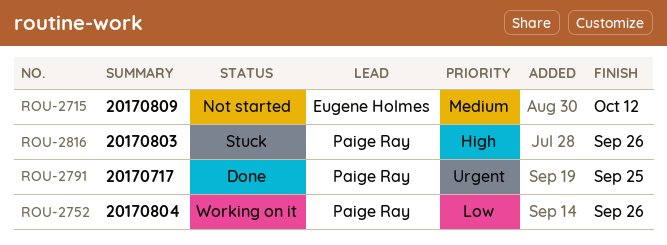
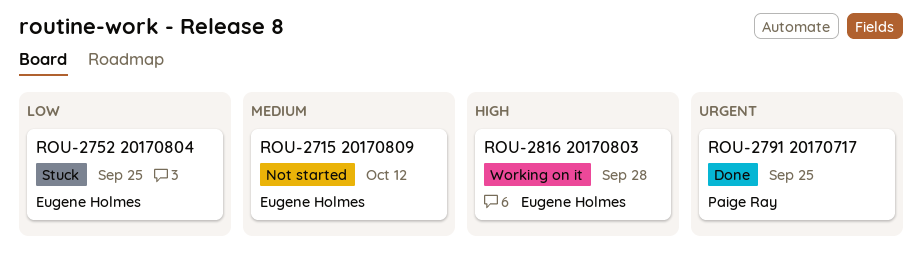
ROU-2752, status: Working on it -> Stuck
ROU-2752, owner: Paige Ray -> Eugene Holmes
ROU-2752, due: Sep 26 -> Sep 25
ROU-2816, status: Stuck -> Working on it
ROU-2816, owner: Paige Ray -> Eugene Holmes
ROU-2816, due: Sep 26 -> Sep 28

